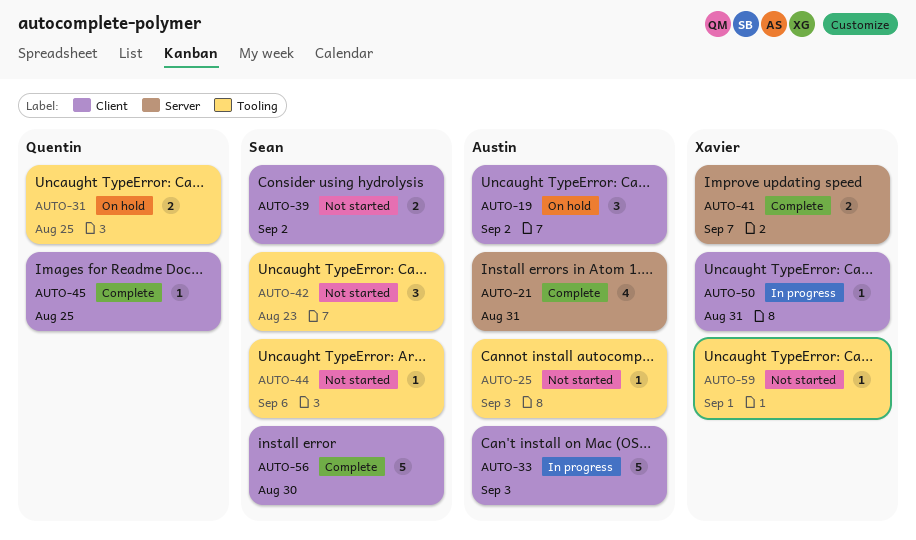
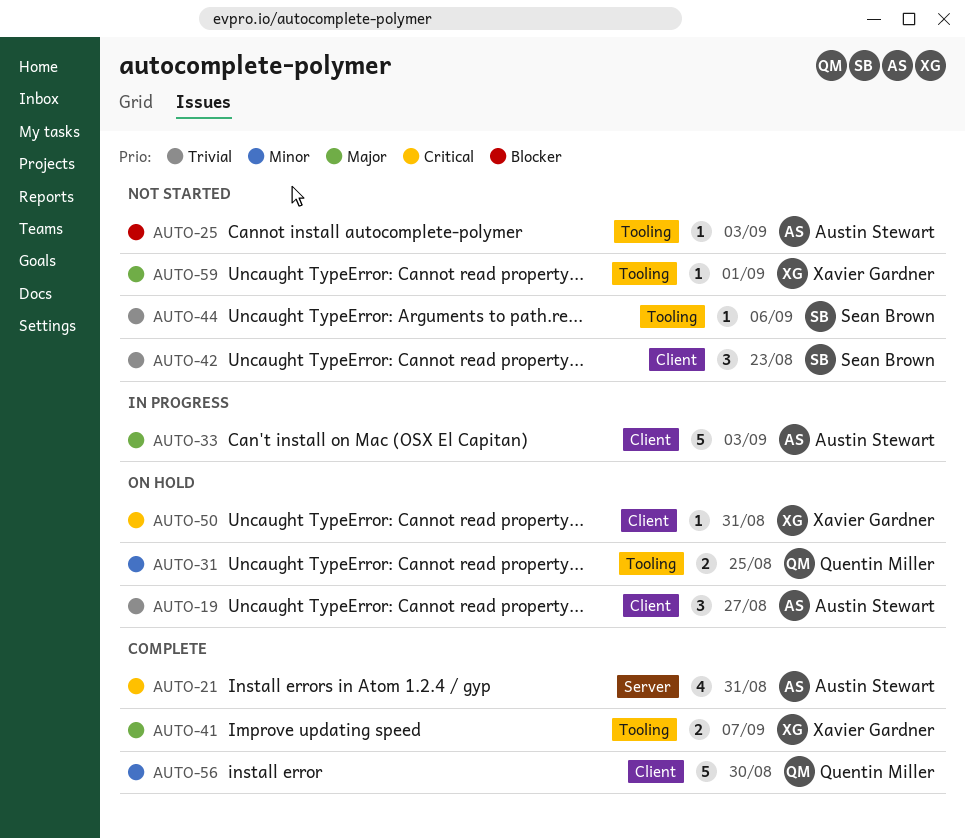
AUTO-19, due: Sep 2 -> Aug 27
AUTO-39: present -> none
AUTO-41, label: Server -> Tooling
AUTO-42, label: Tooling -> Client
AUTO-45: present -> none
AUTO-50, status: In progress -> On hold
AUTO-56, owner: Sean Brown -> Quentin Miller

